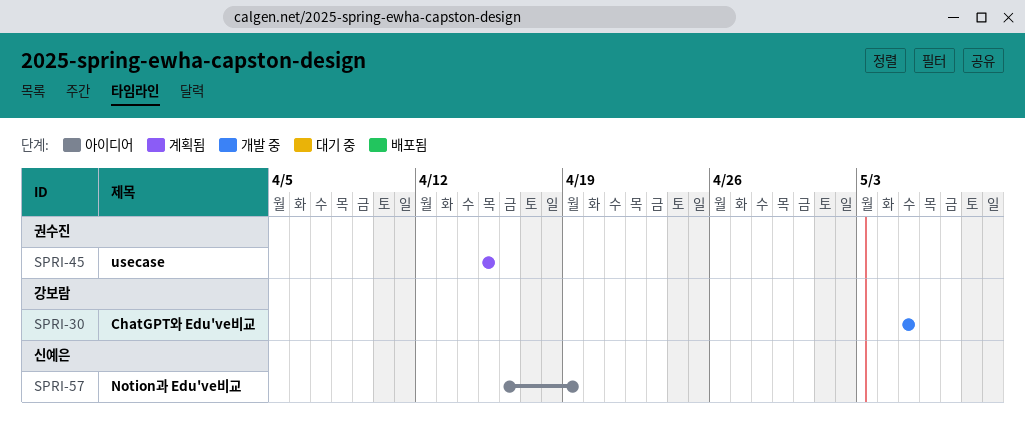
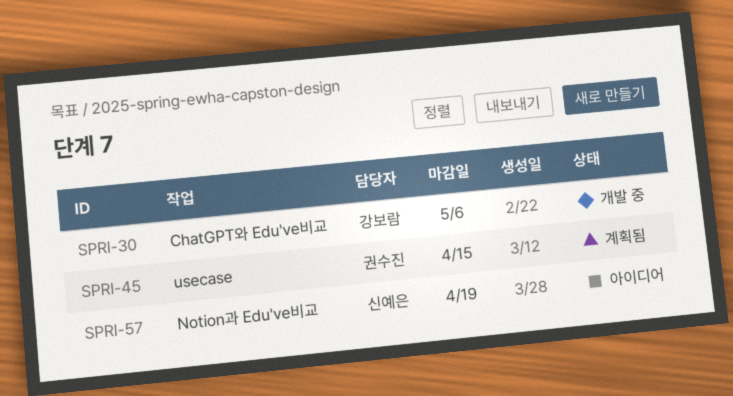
SPRI-30, due: May 5 -> May 6

